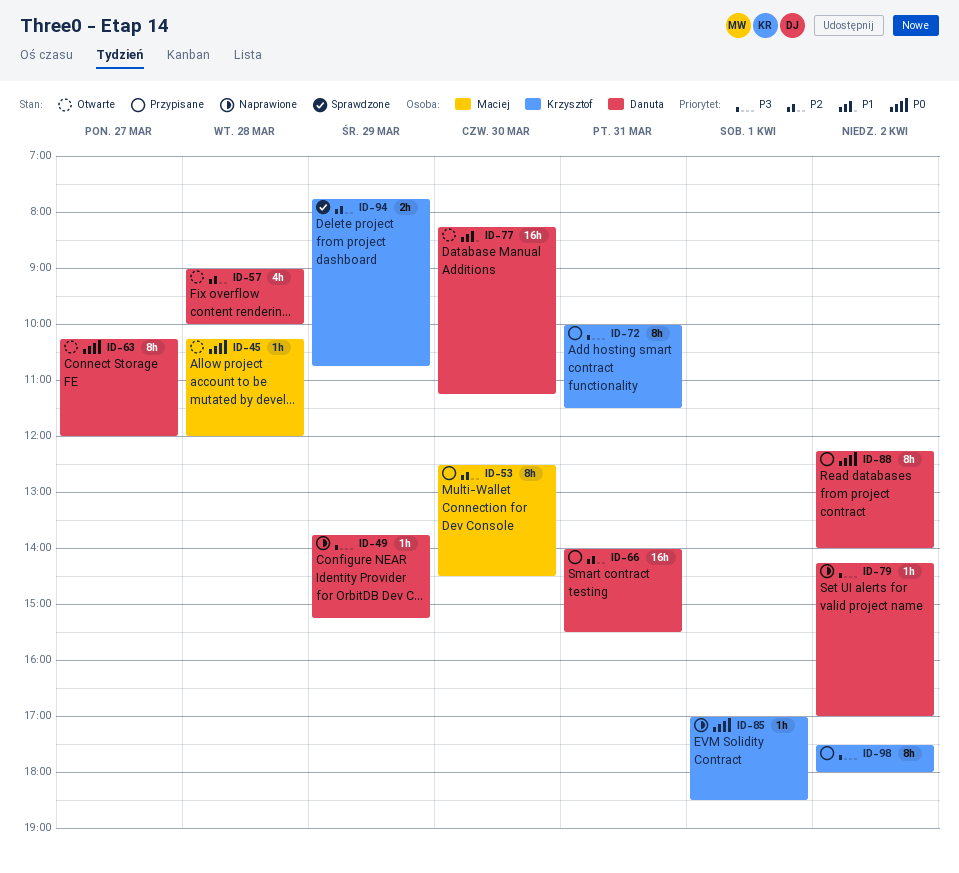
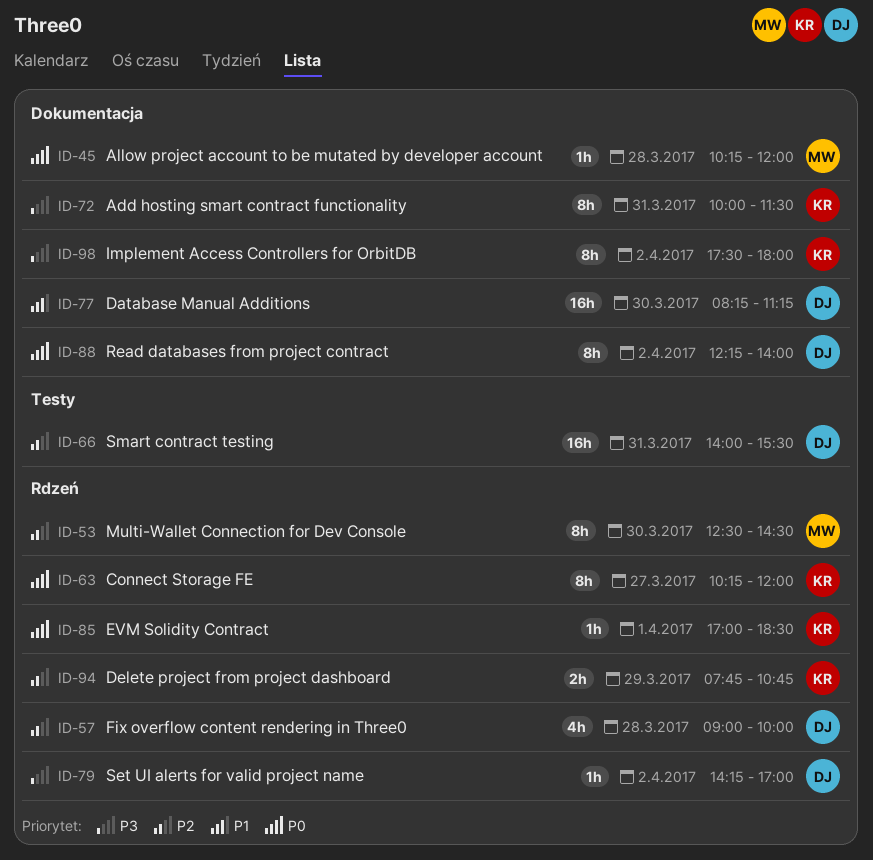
ID-49: present -> none
ID-63, owner: Danuta -> Krzysztof

